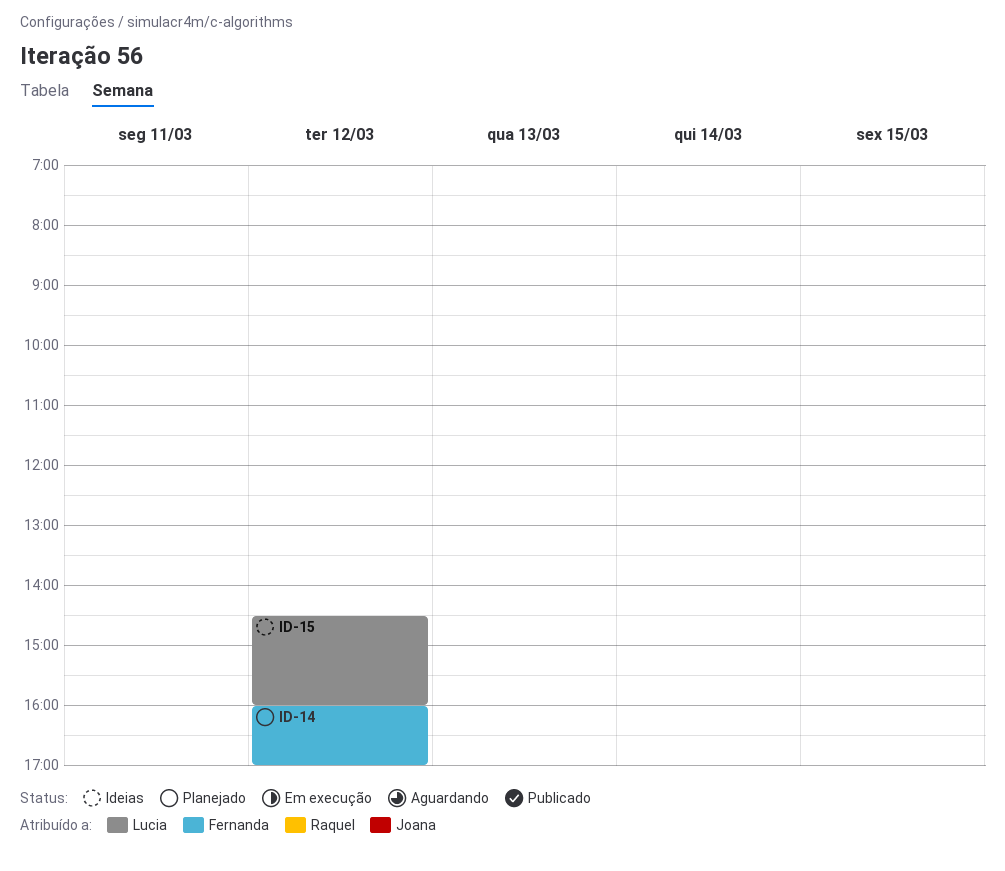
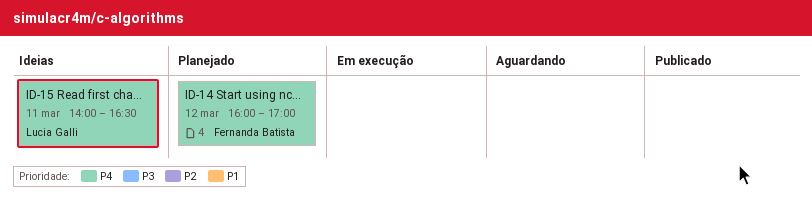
ID-15, day: Mar 12 -> Mar 11
ID-15, begins: 14:30 -> 14:00
ID-15, ends: 16:00 -> 16:30

